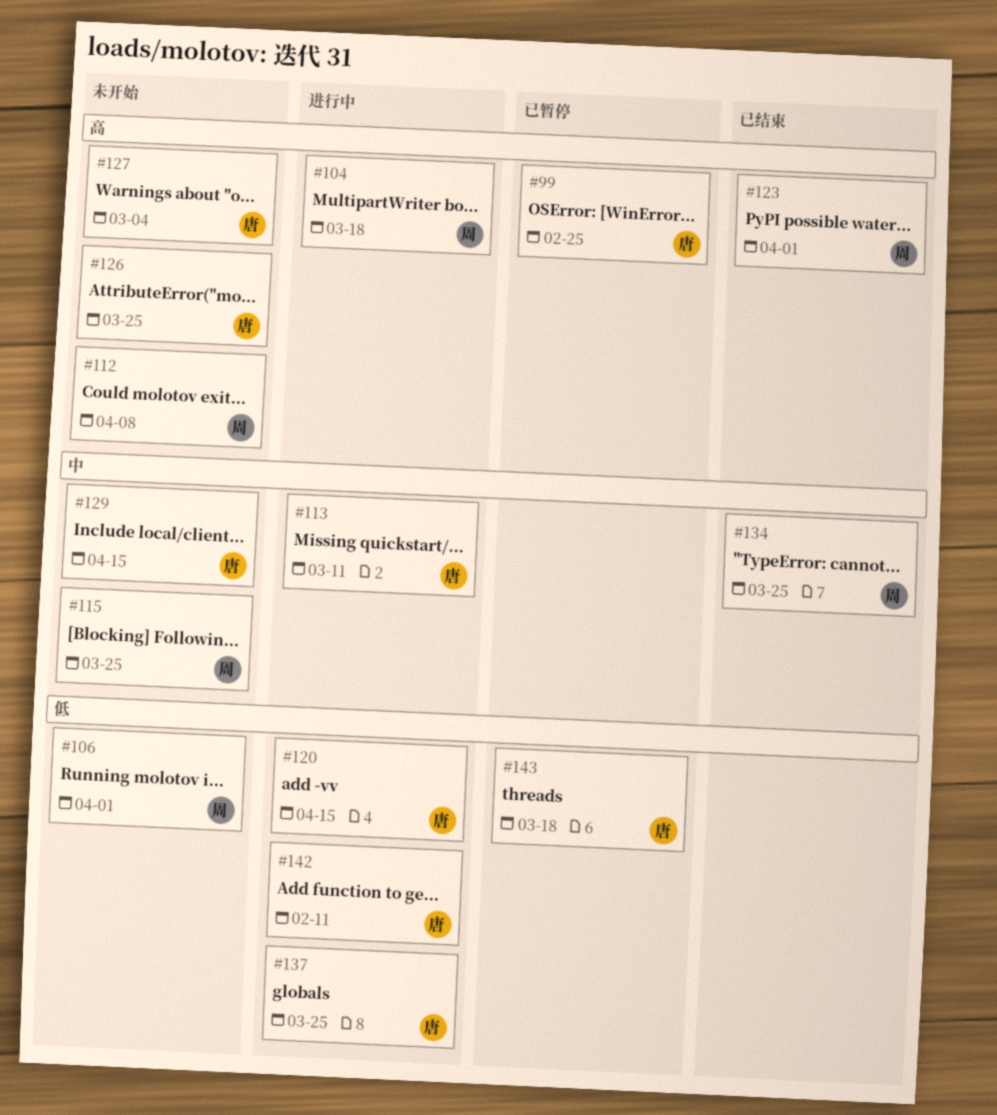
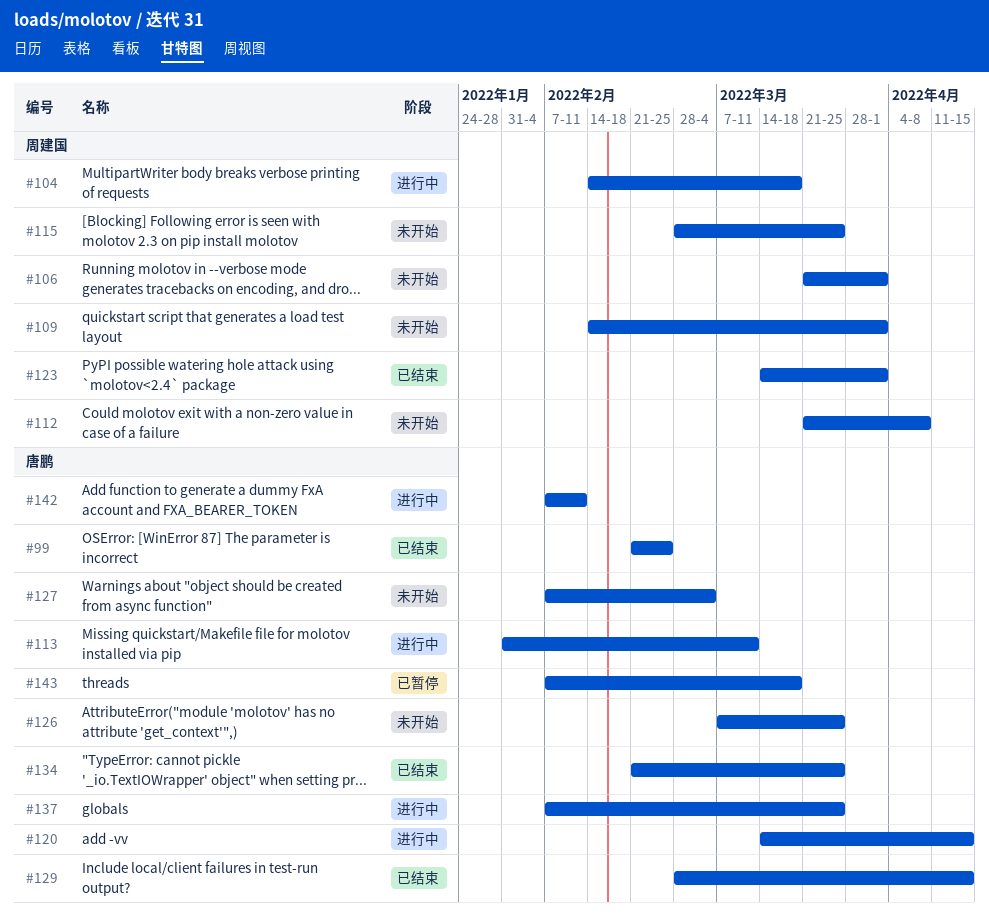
#99, status: 已暂停 -> 已结束
#109: none -> present
#129, status: 未开始 -> 已结束
#134, owner: 周建国 -> 唐鹏

